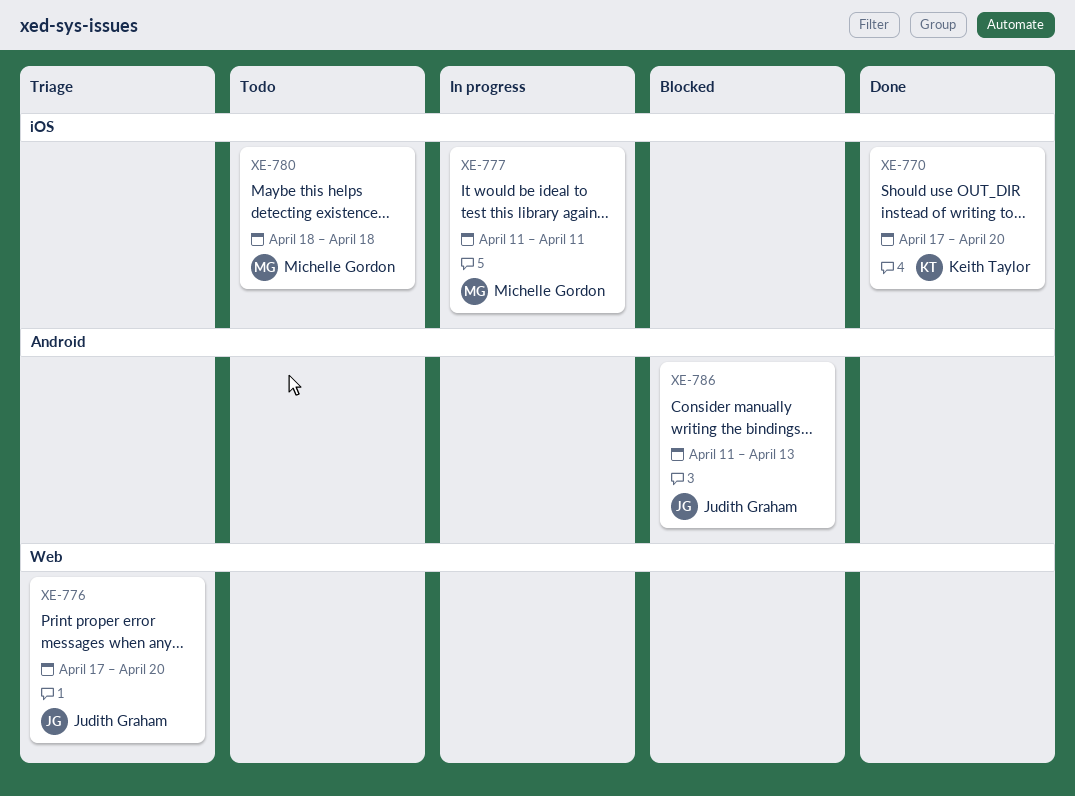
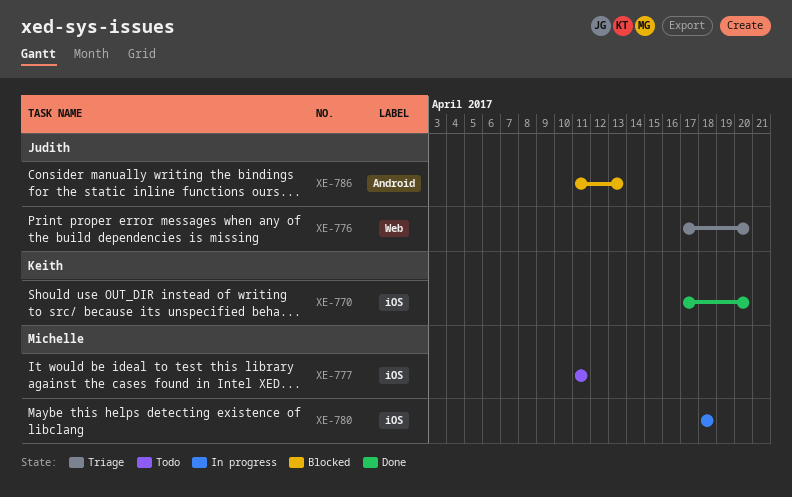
XE-777, status: In progress -> Todo
XE-780, status: Todo -> In progress

